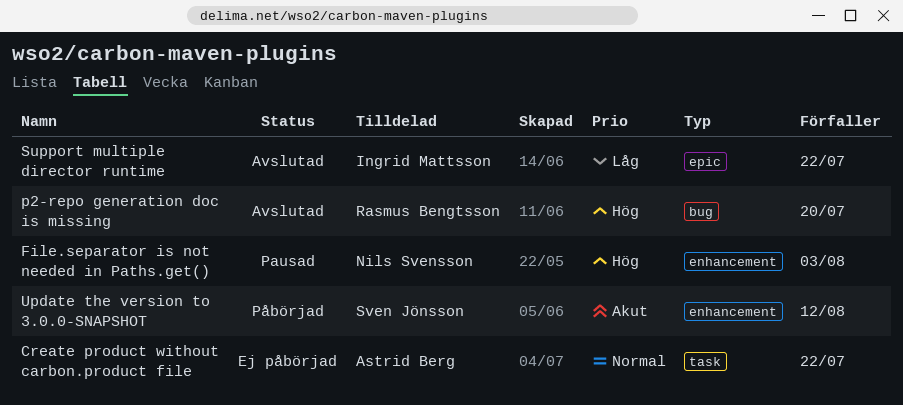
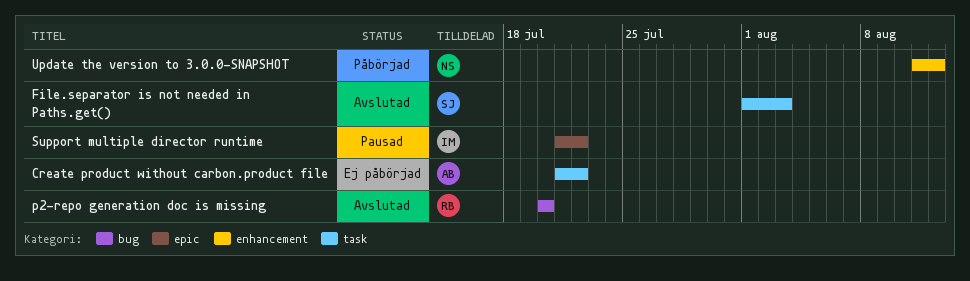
File.separator is not needed in Paths.get(), status: Pausad -> Avslutad
File.separator is not needed in Paths.get(), owner: Nils Svensson -> Sven Jönsson
File.separator is not needed in Paths.get(), label: enhancement -> task
Support multiple director runtime, status: Avslutad -> Pausad
Update the version to 3.0.0-SNAPSHOT, owner: Sven Jönsson -> Nils Svensson

